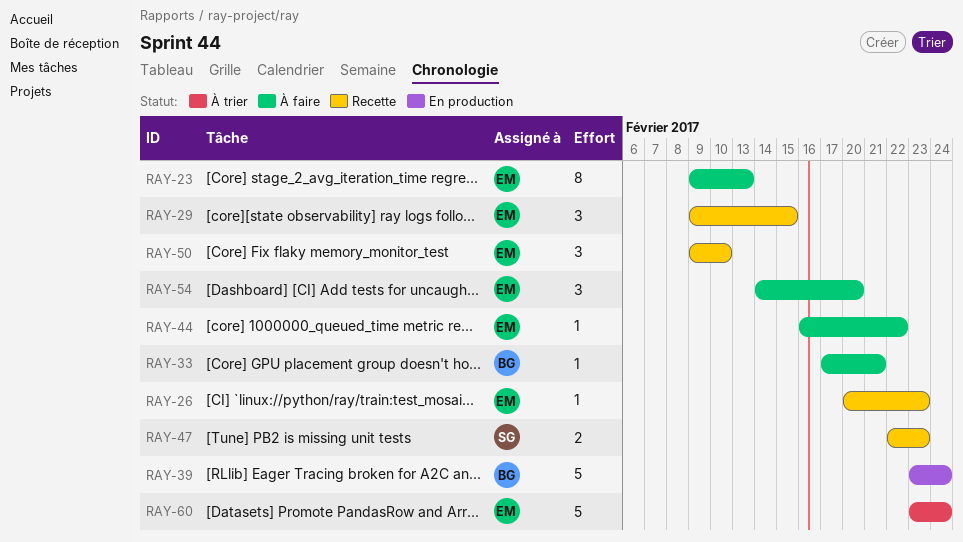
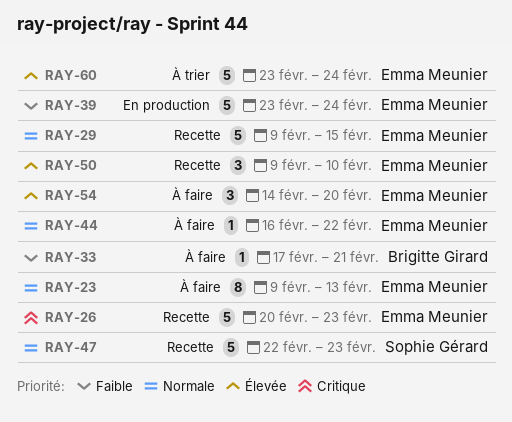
RAY-26, estimate: 1 -> 5
RAY-29, estimate: 3 -> 5
RAY-39, owner: Brigitte Girard -> Emma Meunier
RAY-47, estimate: 2 -> 5

